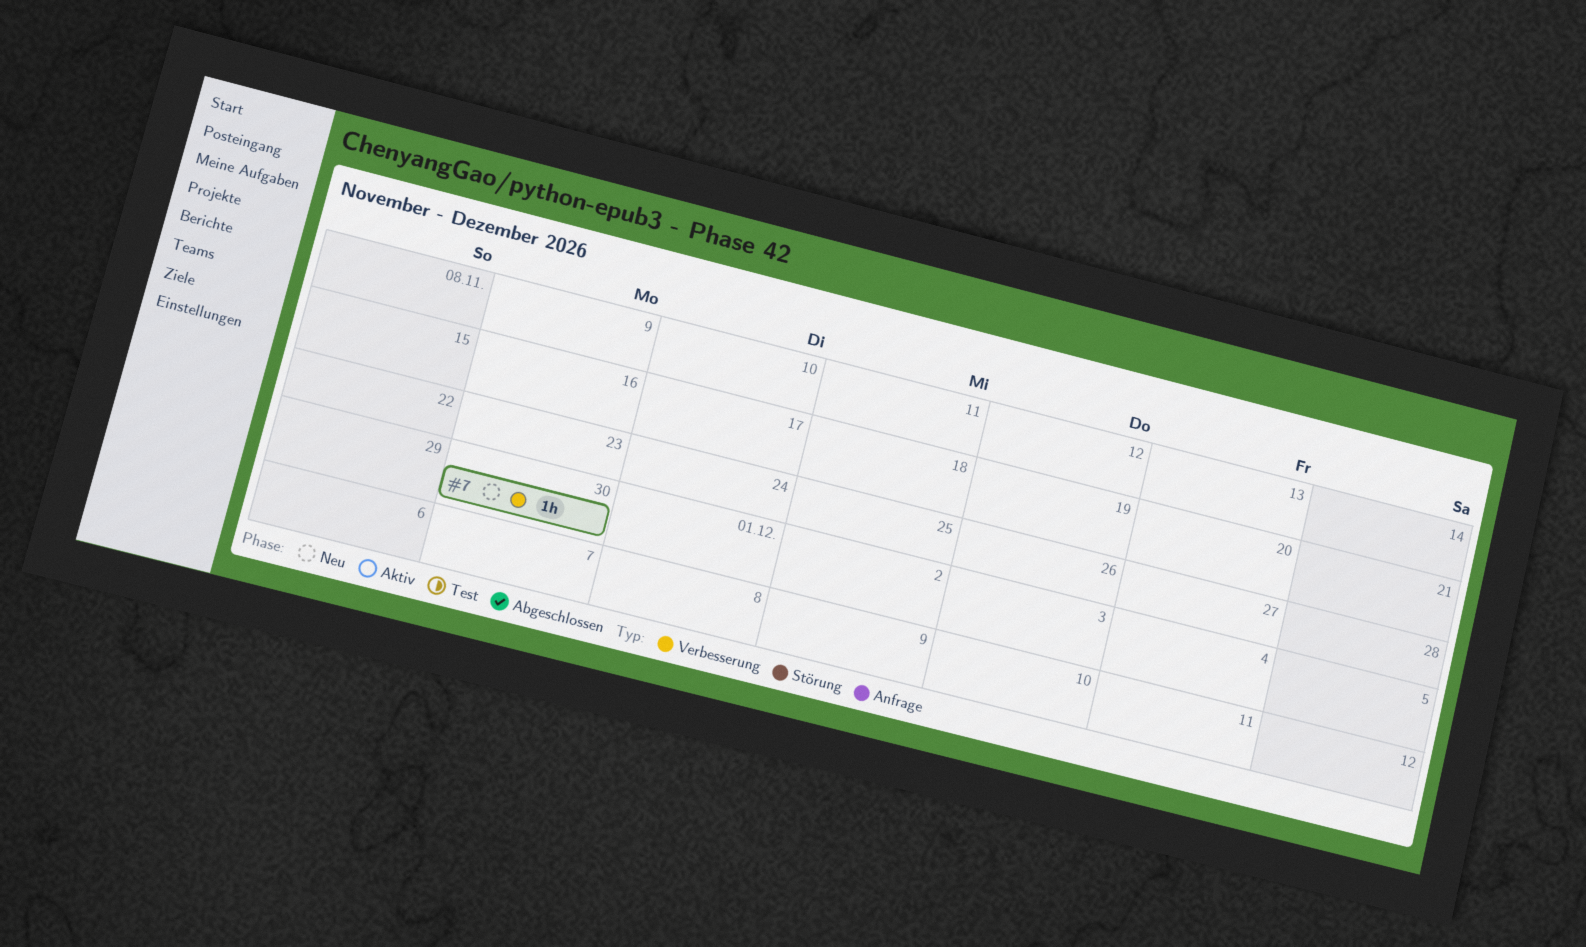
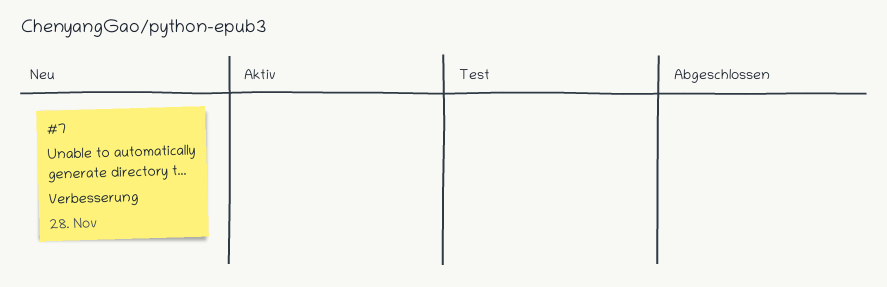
#7, due: Nov 30 -> Nov 28

